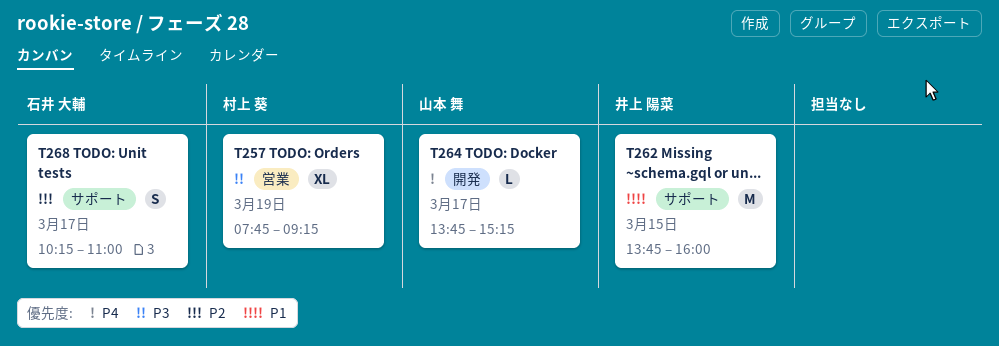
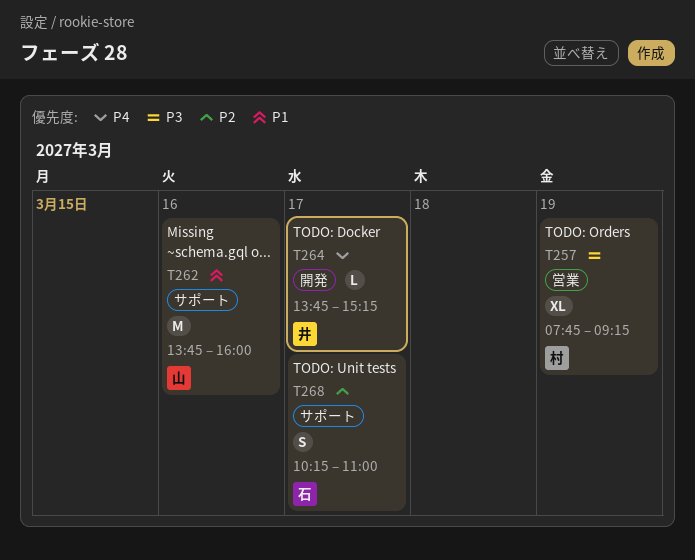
T262, owner: 井上 陽菜 -> 山本 舞
T262, day: Mar 15 -> Mar 16
T264, owner: 山本 舞 -> 井上 陽菜

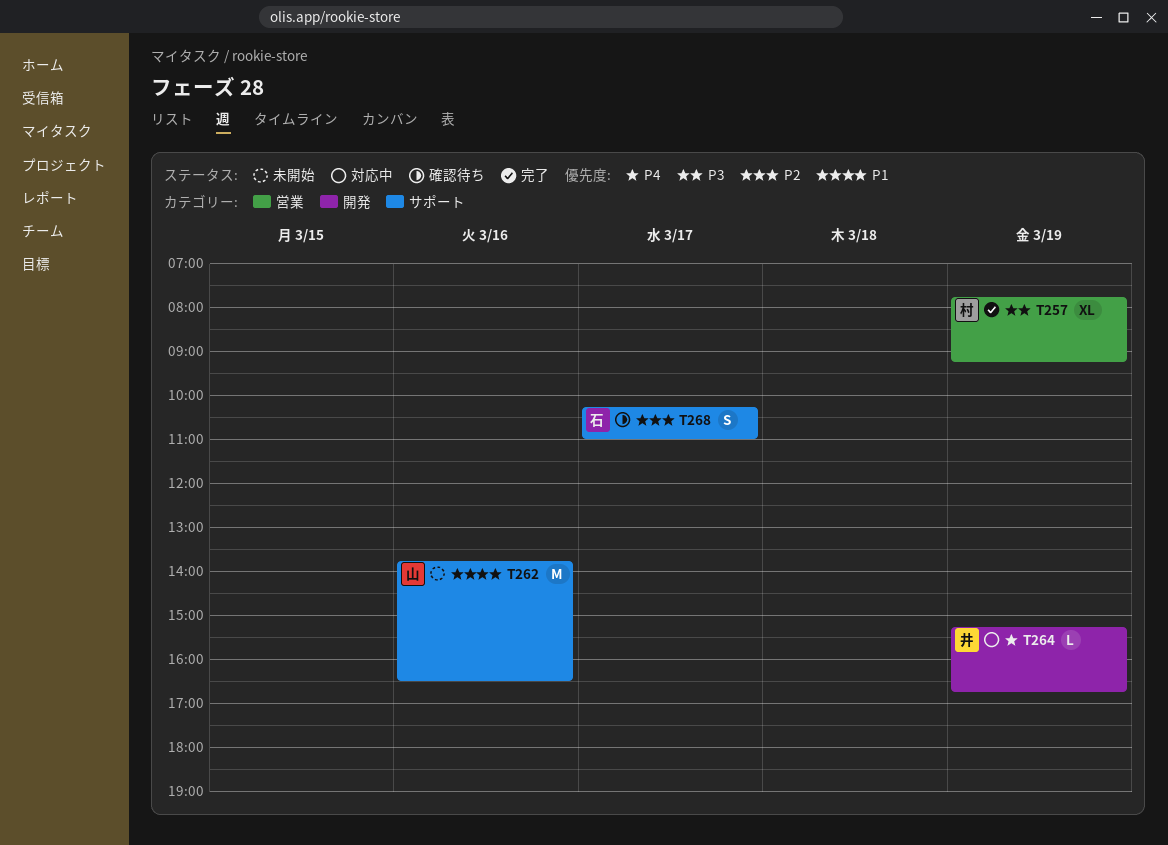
T262, ends: 16:00 -> 16:30
T264, day: Mar 17 -> Mar 19
T264, begins: 13:45 -> 15:15
T264, ends: 15:15 -> 16:45

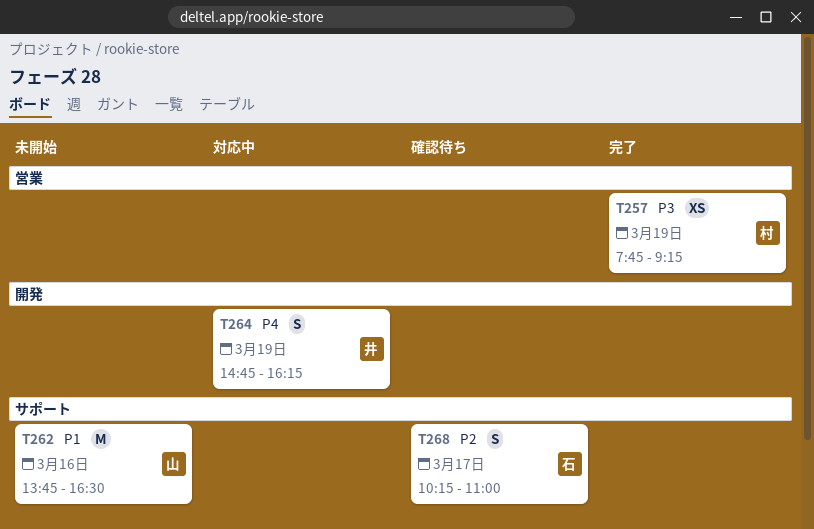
T257, estimate: XL -> XS
T264, estimate: L -> S
T264, begins: 15:15 -> 14:45
T264, ends: 16:45 -> 16:15

